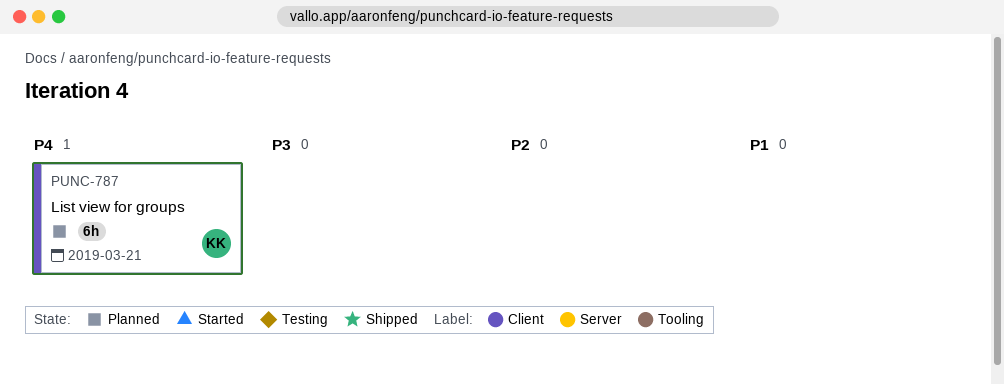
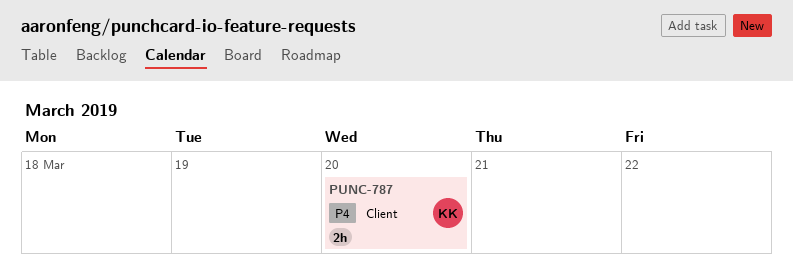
PUNC-787, estimate: 6h -> 2h
PUNC-787, due: Mar 21 -> Mar 20

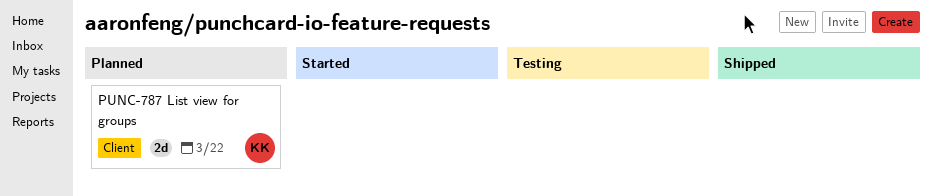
PUNC-787, estimate: 2h -> 2d
PUNC-787, due: Mar 20 -> Mar 22

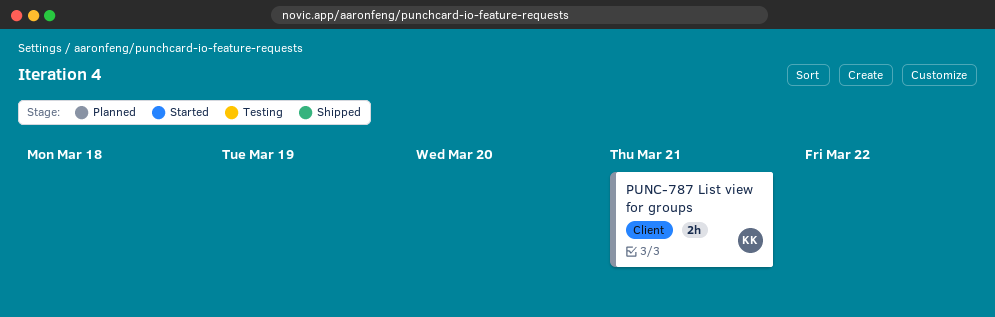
PUNC-787, estimate: 2d -> 2h
PUNC-787, due: Mar 22 -> Mar 21

